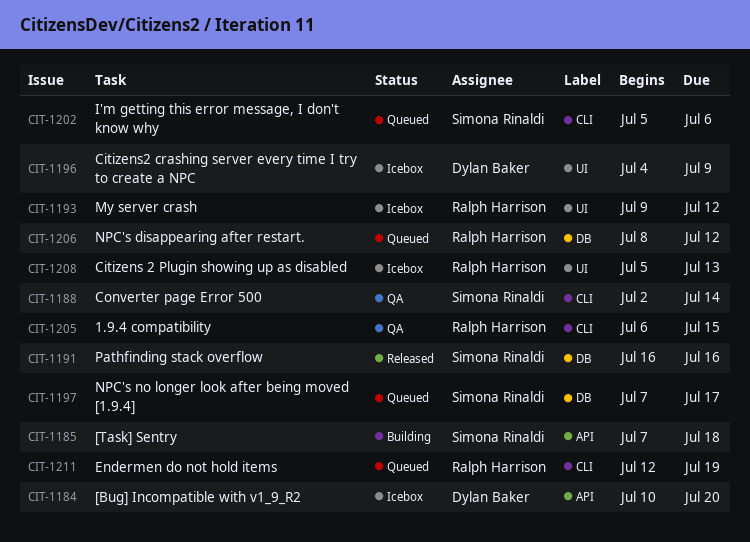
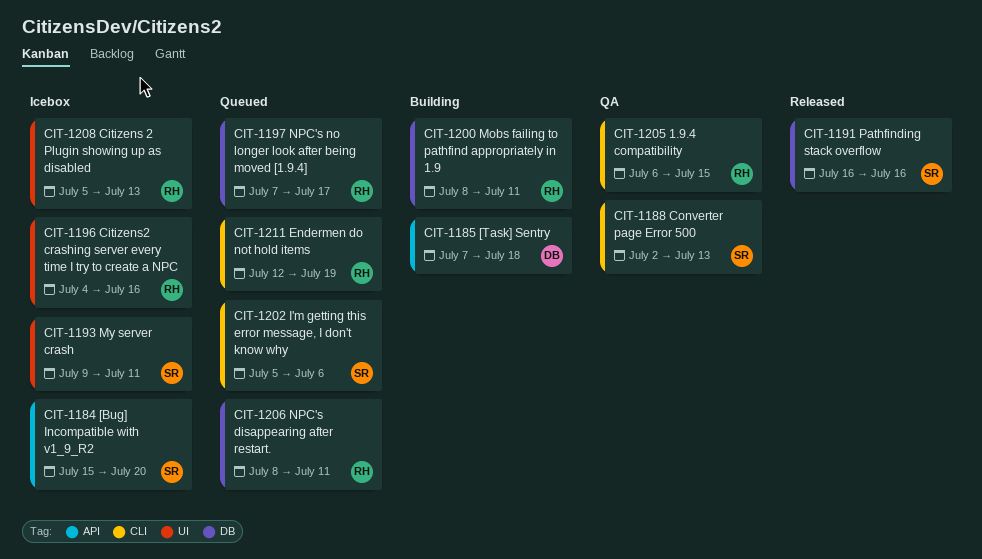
CIT-1184, owner: Dylan Baker -> Simona Rinaldi
CIT-1184, start: Jul 10 -> Jul 15
CIT-1185, owner: Simona Rinaldi -> Dylan Baker
CIT-1188, due: Jul 14 -> Jul 13
CIT-1193, owner: Ralph Harrison -> Simona Rinaldi
CIT-1193, due: Jul 12 -> Jul 11
CIT-1196, owner: Dylan Baker -> Ralph Harrison
CIT-1196, due: Jul 9 -> Jul 16
CIT-1197, owner: Simona Rinaldi -> Ralph Harrison
CIT-1200: none -> present
CIT-1206, due: Jul 12 -> Jul 11

